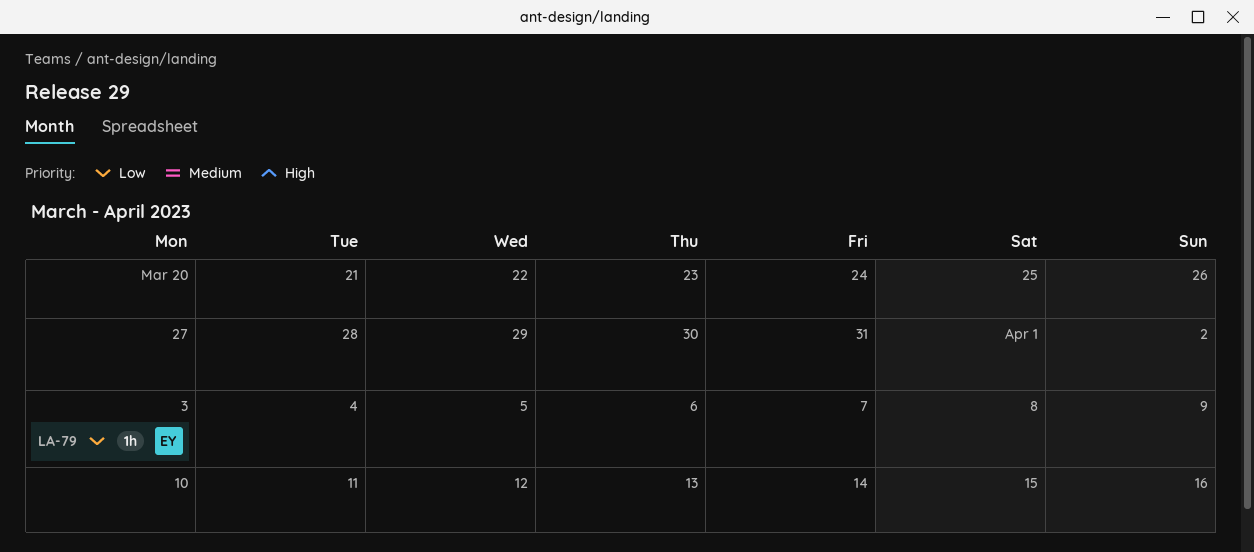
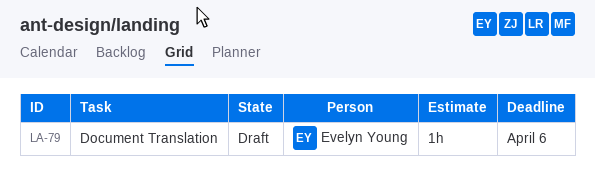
LA-79, due: Apr 3 -> Apr 6

